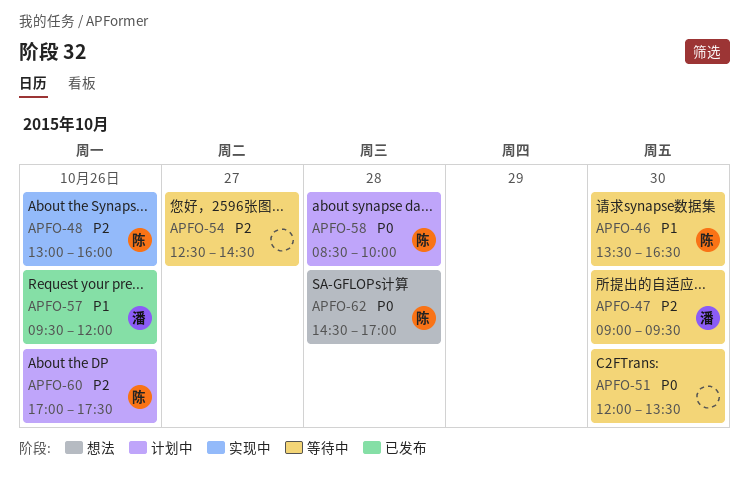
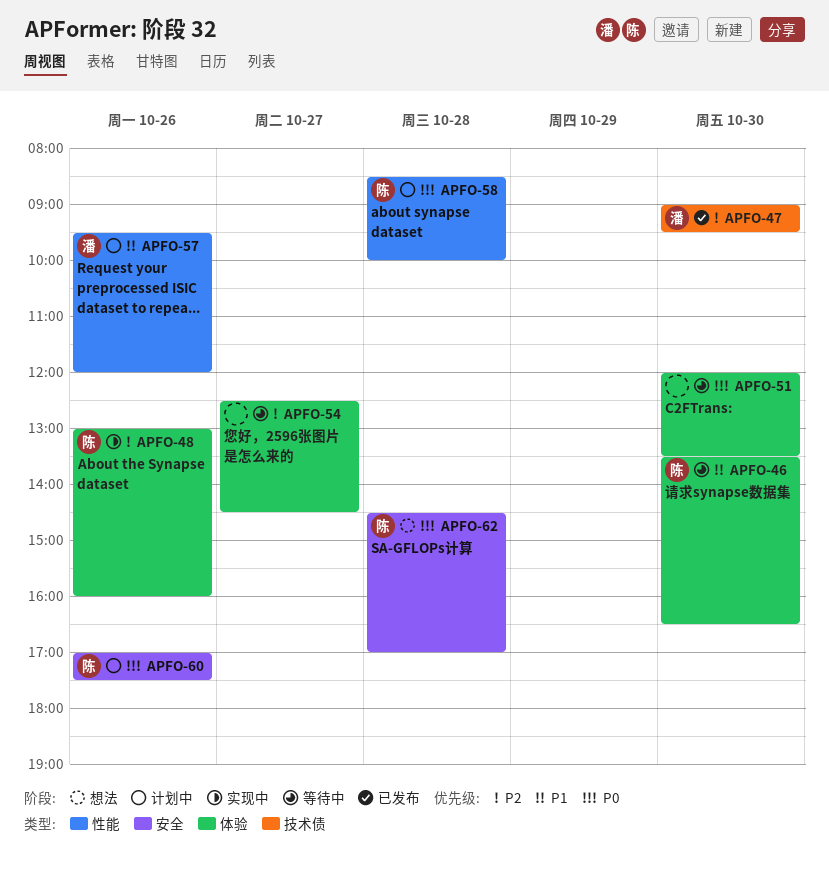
APFO-47, status: 等待中 -> 已发布
APFO-57, status: 已发布 -> 计划中
APFO-60, priority: P2 -> P0

